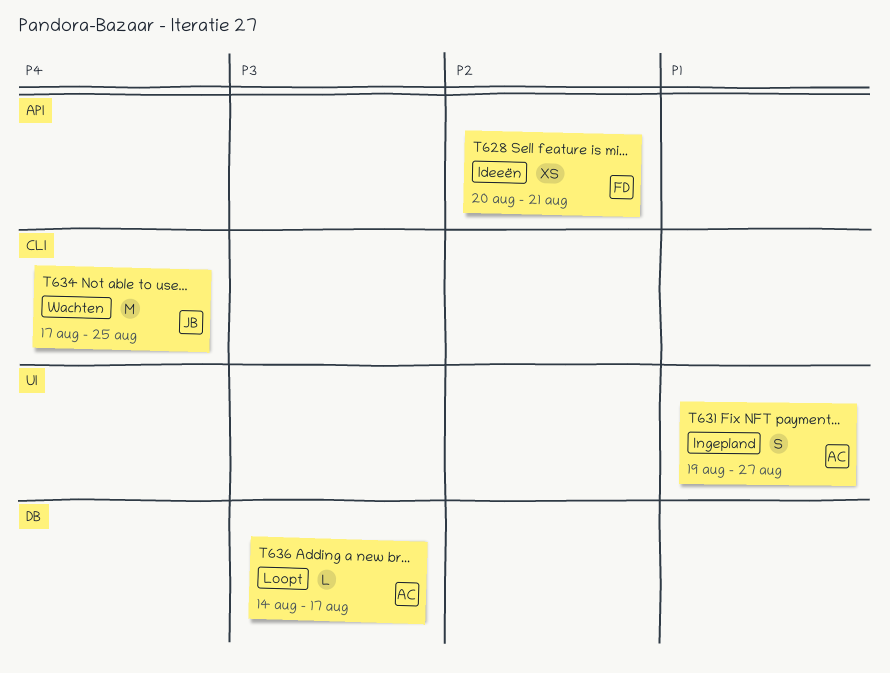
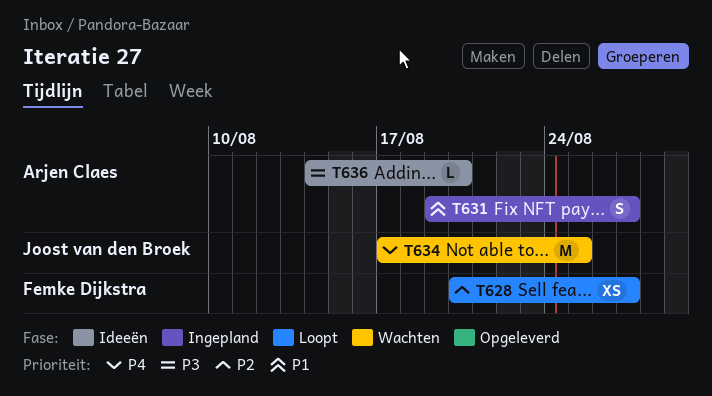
T628, status: Ideeën -> Loopt
T628, due: Aug 21 -> Aug 27
T636, status: Loopt -> Ideeën
T636, due: Aug 17 -> Aug 20

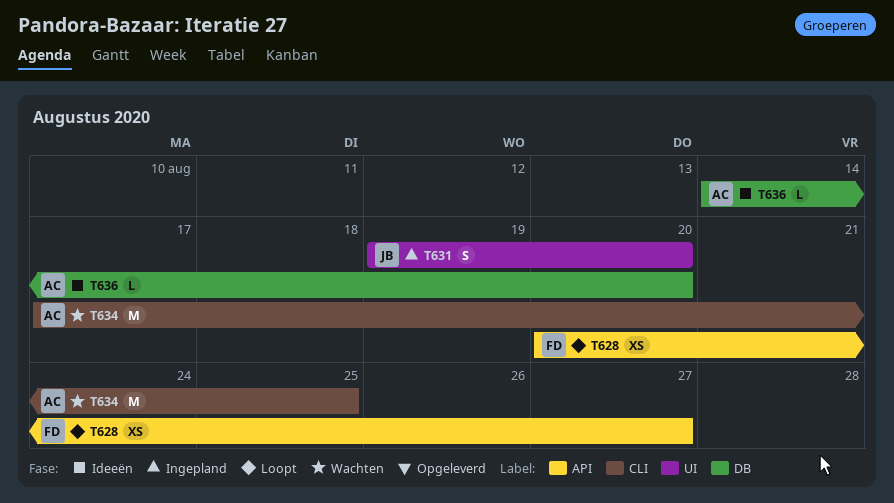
T631, owner: Arjen Claes -> Joost van den Broek
T631, due: Aug 27 -> Aug 20
T634, owner: Joost van den Broek -> Arjen Claes

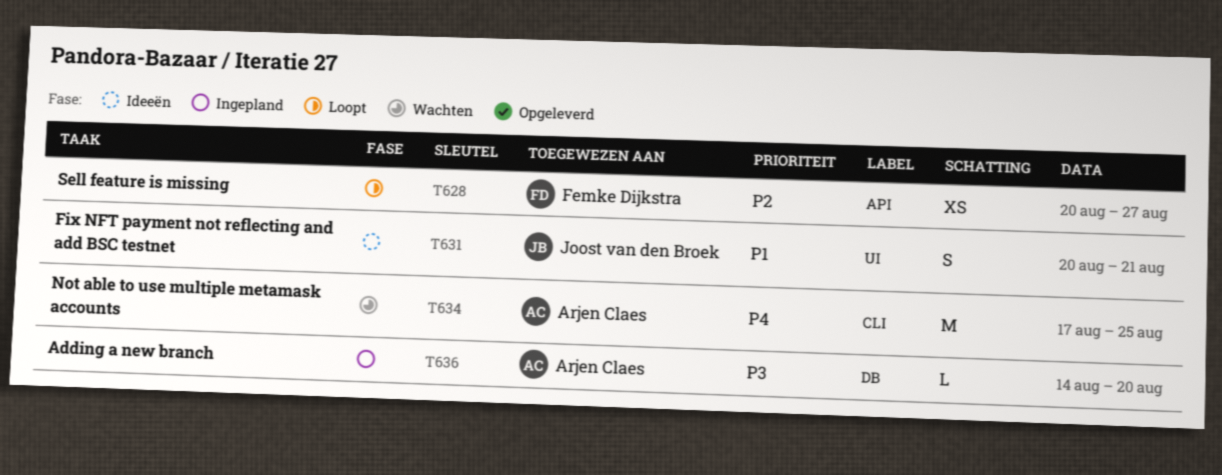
T631, status: Ingepland -> Ideeën
T631, start: Aug 19 -> Aug 20
T631, due: Aug 20 -> Aug 21
T636, status: Ideeën -> Ingepland

